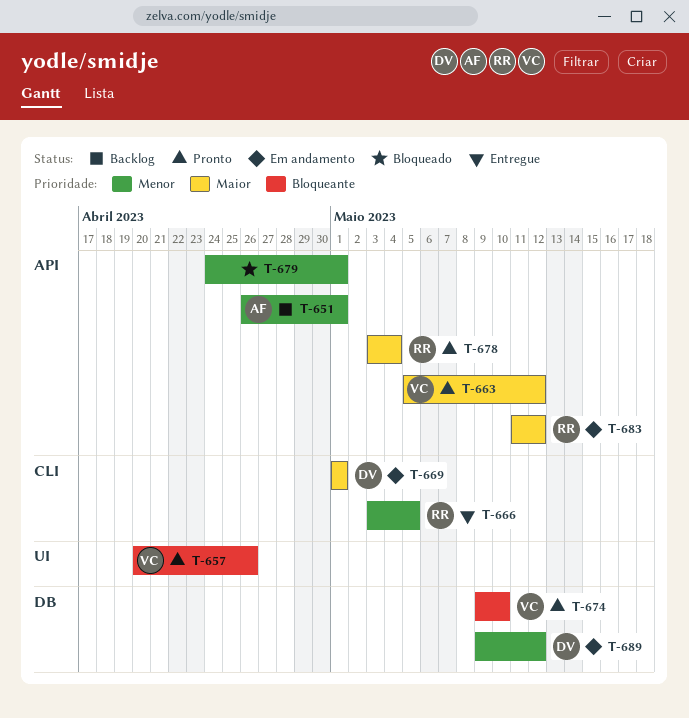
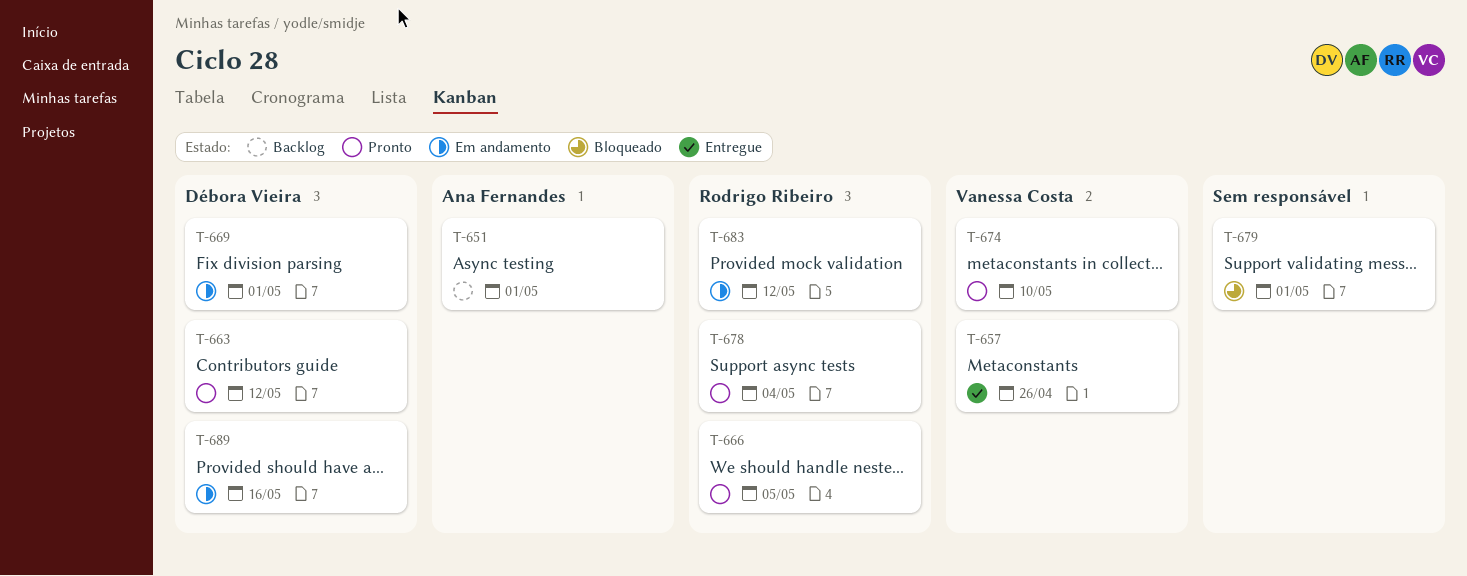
T-657, status: Pronto -> Entregue
T-663, owner: Vanessa Costa -> Débora Vieira
T-666, status: Entregue -> Pronto
T-689, due: May 12 -> May 16

